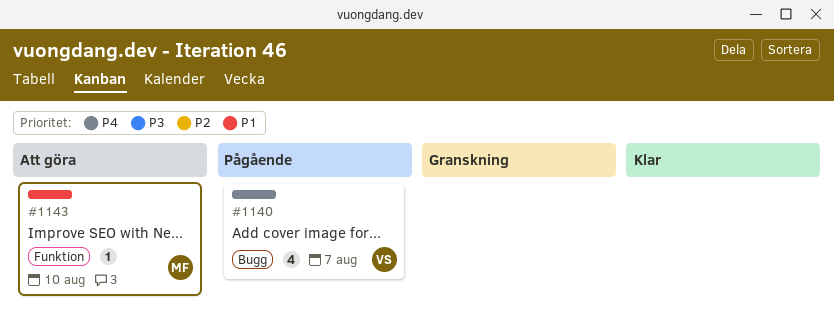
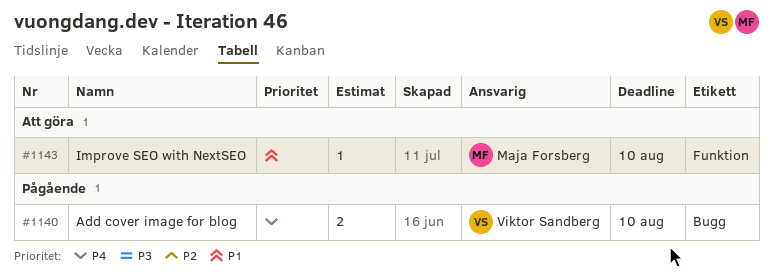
#1140, estimate: 4 -> 2
#1140, due: Aug 7 -> Aug 10

